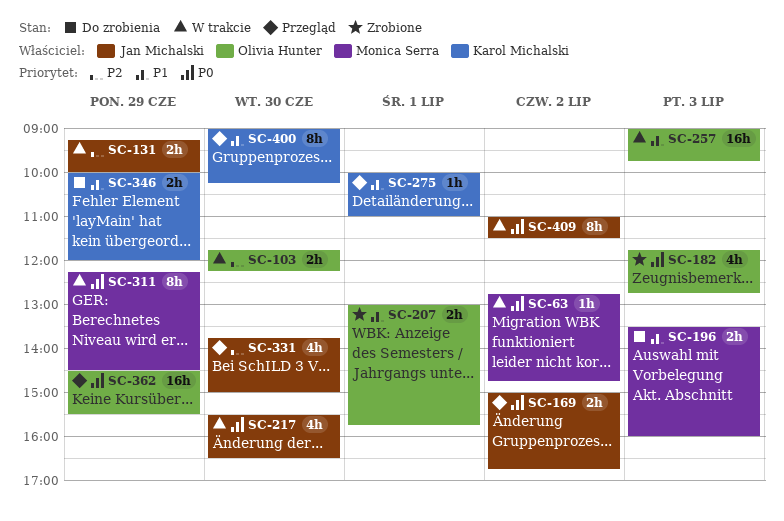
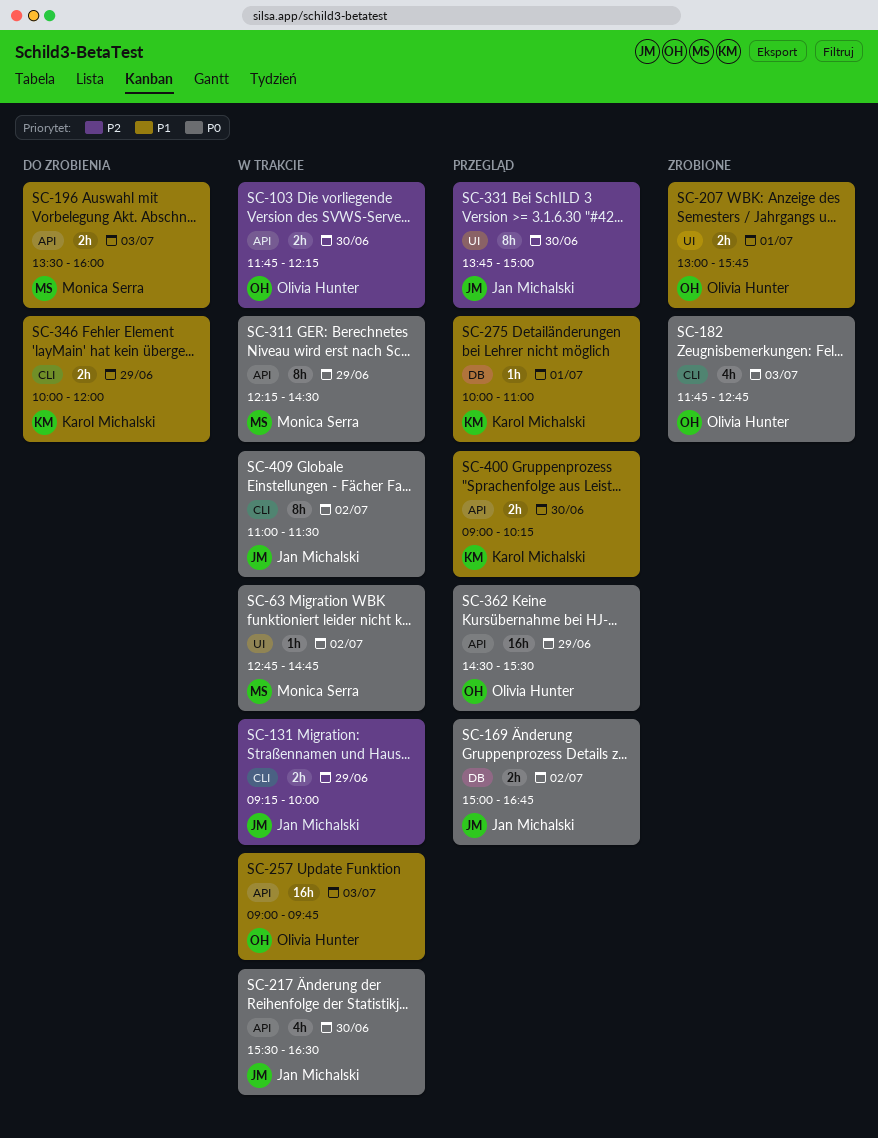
SC-331, estimate: 4h -> 8h
SC-400, estimate: 8h -> 2h

